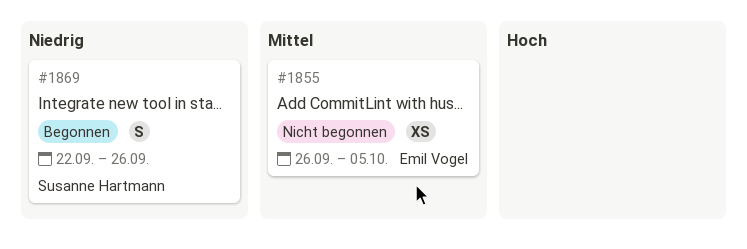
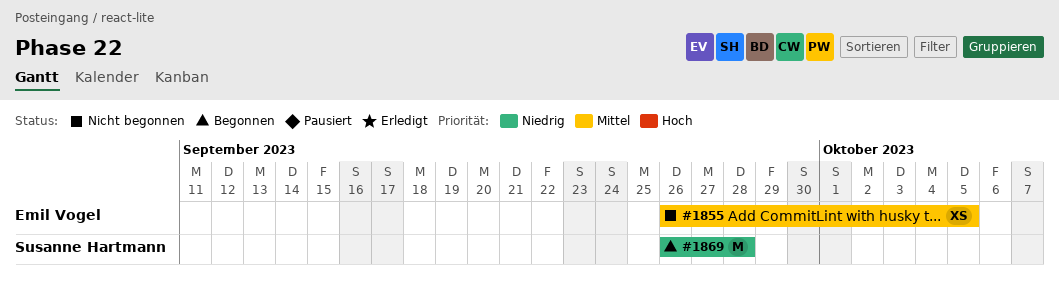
#1869, estimate: S -> M
#1869, start: Sep 22 -> Sep 26
#1869, due: Sep 26 -> Sep 28

